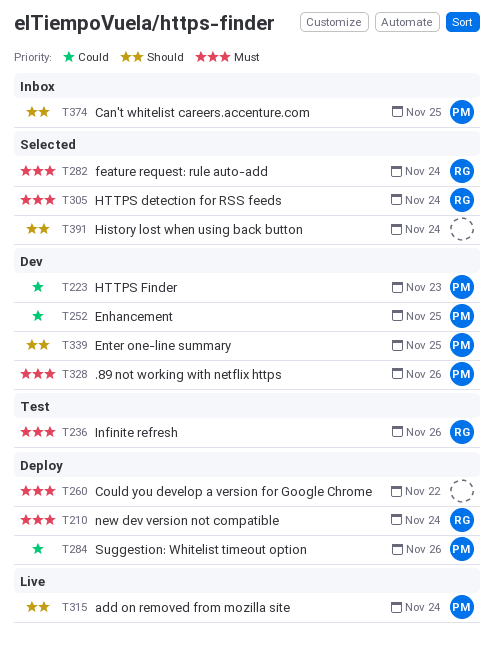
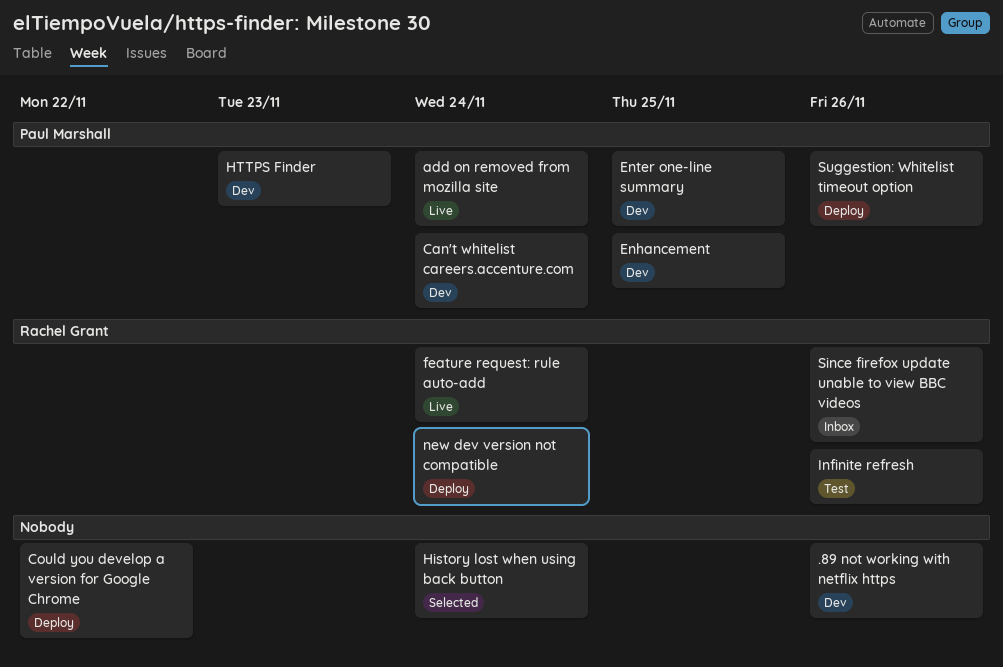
.89 not working with netflix https, owner: Paul Marshall -> none
Can't whitelist careers.accenture.com, status: Inbox -> Dev
Can't whitelist careers.accenture.com, due: Nov 25 -> Nov 24
feature request: rule auto-add, status: Selected -> Live
HTTPS detection for RSS feeds: present -> none
Since firefox update unable to view BBC videos: none -> present

